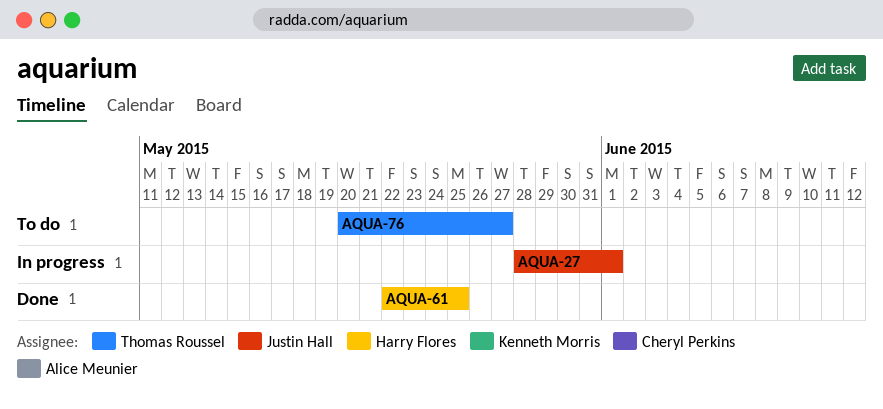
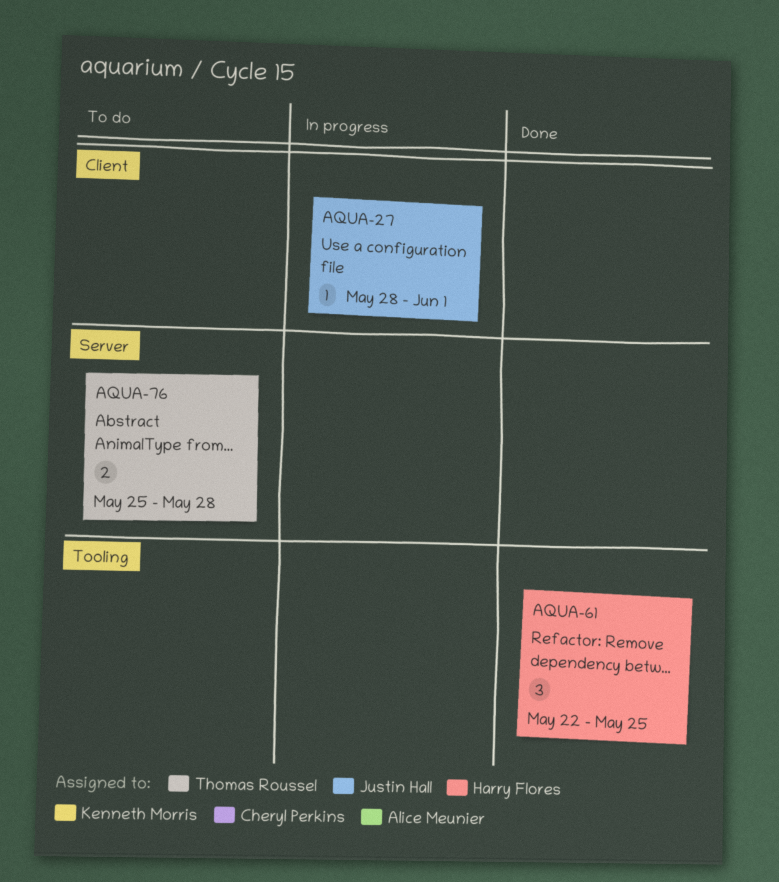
AQUA-76, start: May 20 -> May 25
AQUA-76, due: May 27 -> May 28

